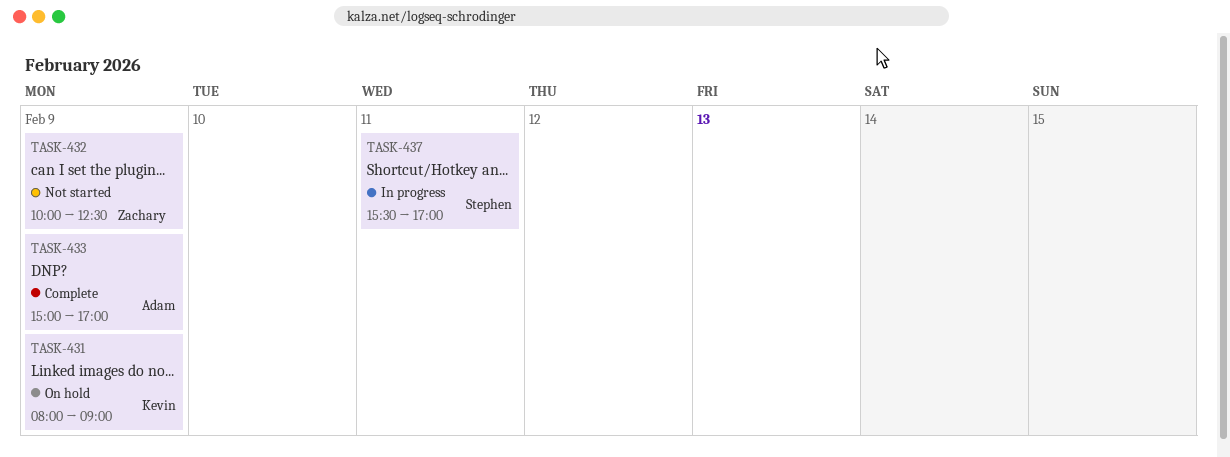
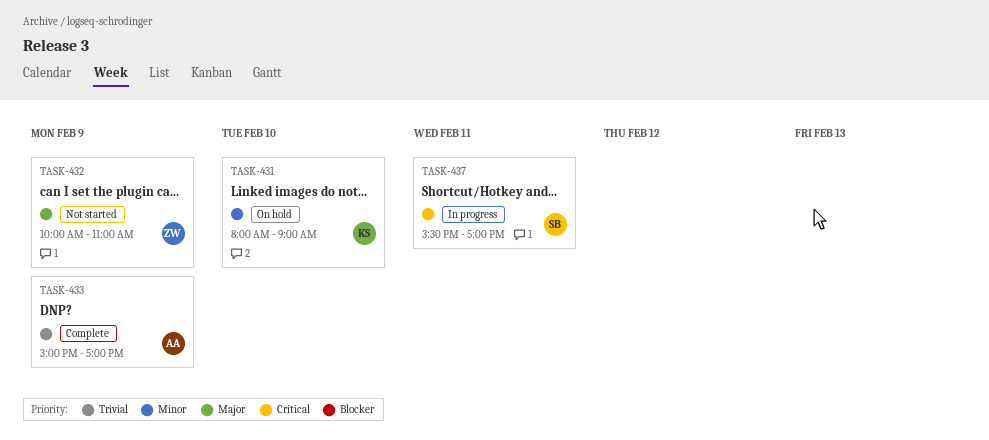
TASK-431, day: Feb 9 -> Feb 10
TASK-432, ends: 12:30 -> 11:00

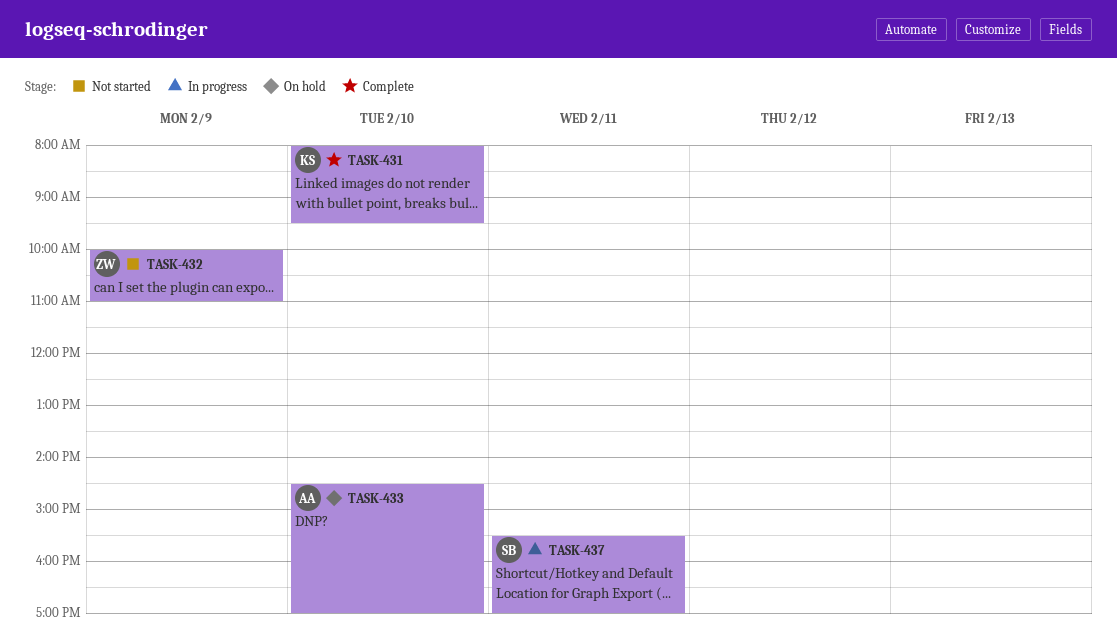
TASK-431, status: On hold -> Complete
TASK-431, ends: 09:00 -> 09:30
TASK-433, status: Complete -> On hold
TASK-433, day: Feb 9 -> Feb 10
TASK-433, begins: 15:00 -> 14:30

